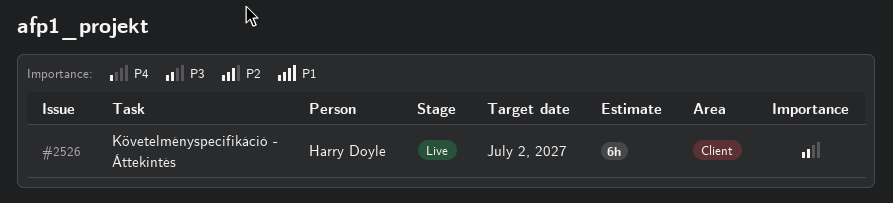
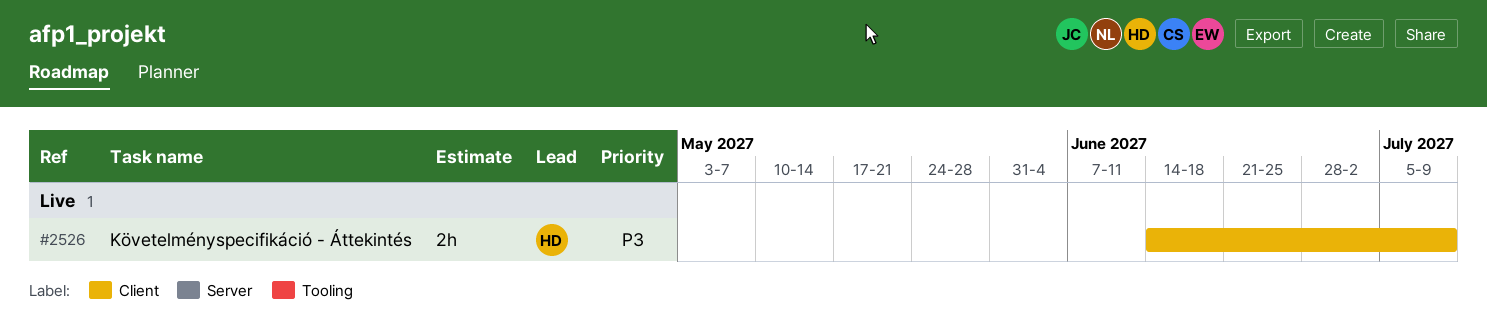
#2526, estimate: 6h -> 2h
#2526, due: Jul 2 -> Jul 9

